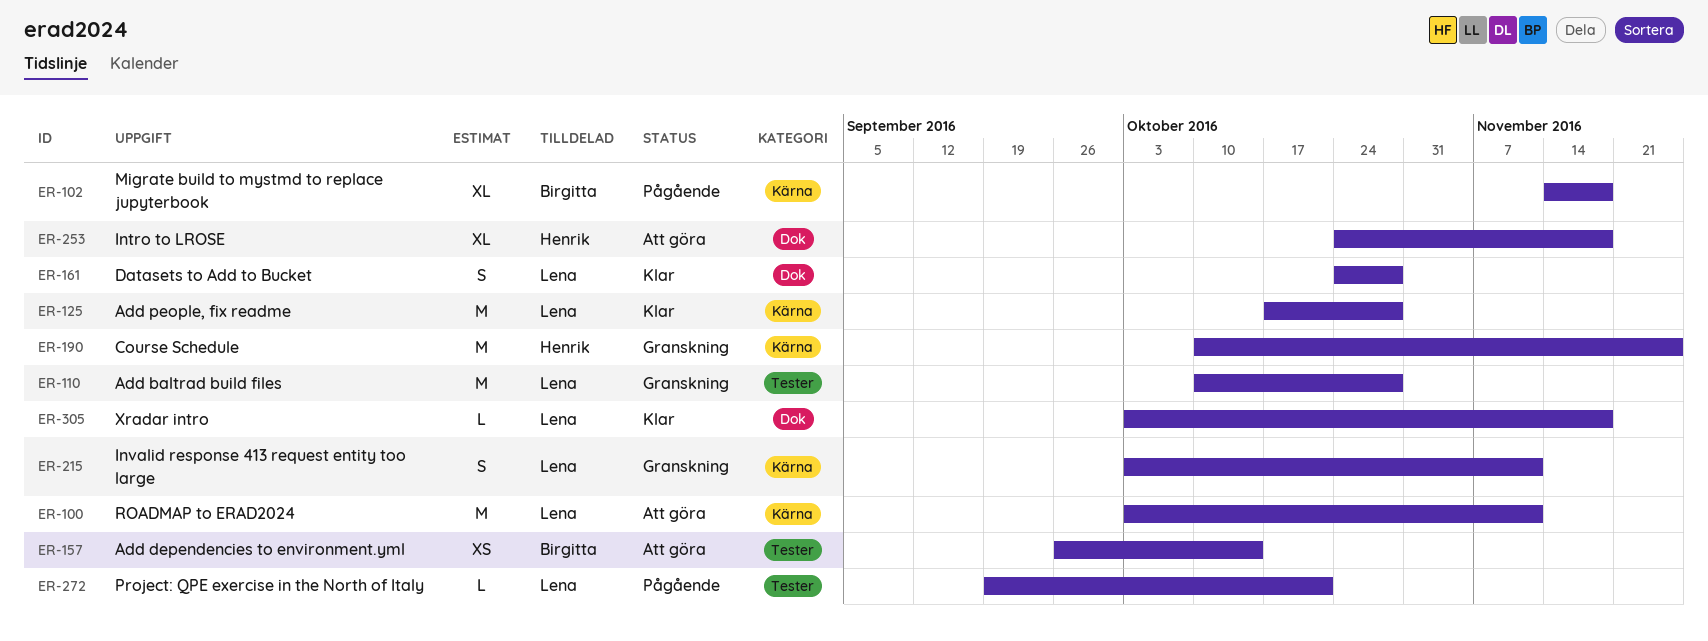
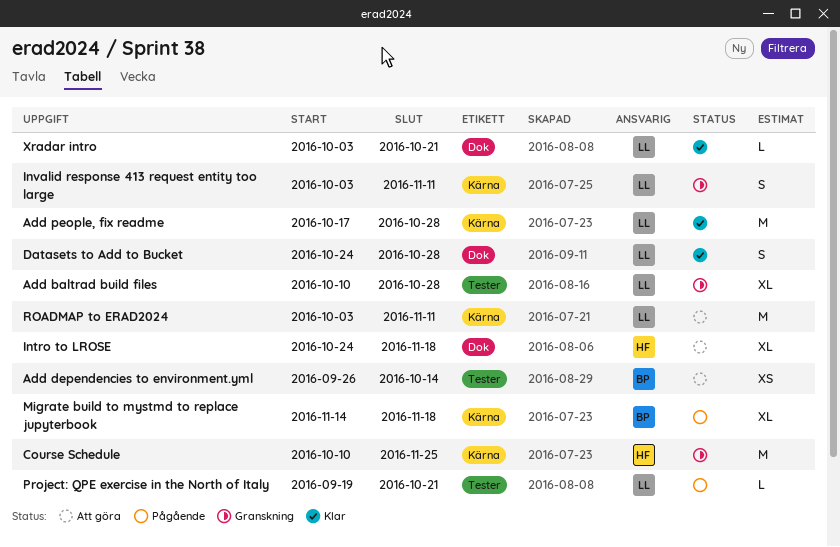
Add baltrad build files, estimate: M -> XL
Xradar intro, due: Nov 18 -> Oct 21

